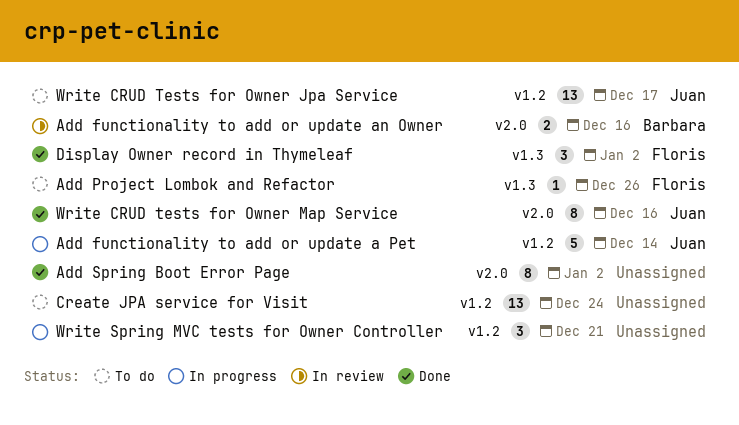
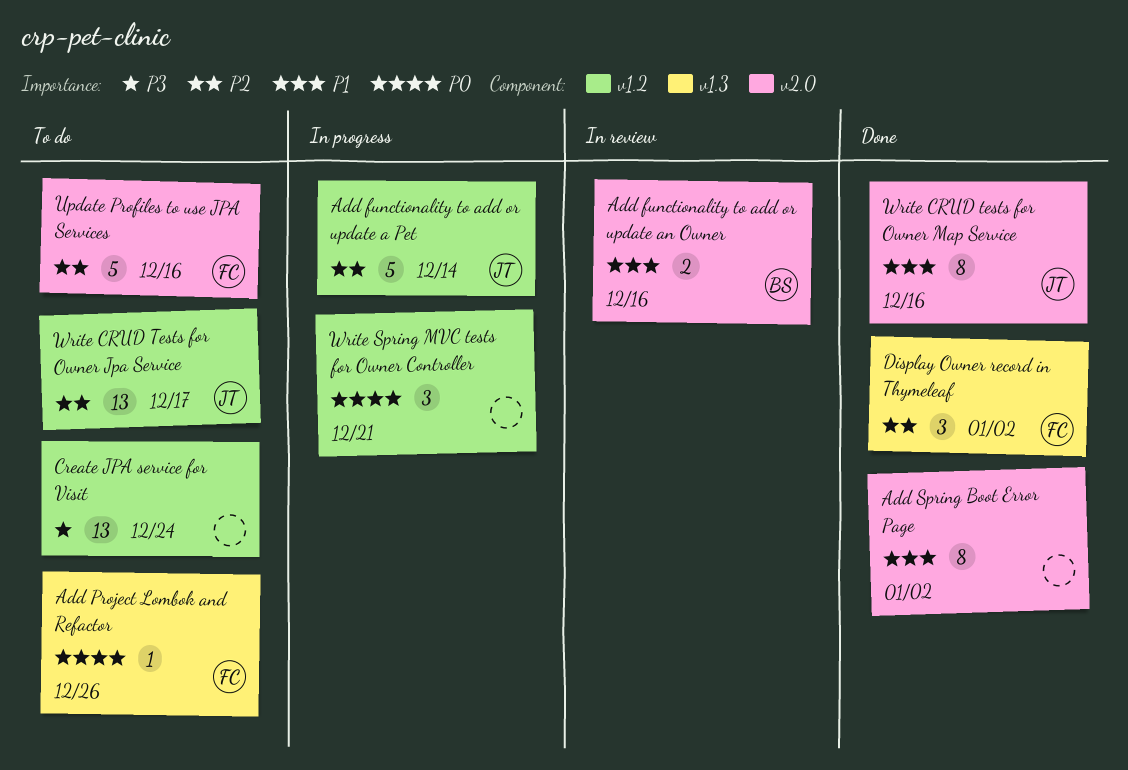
Update Profiles to use JPA Services: none -> present

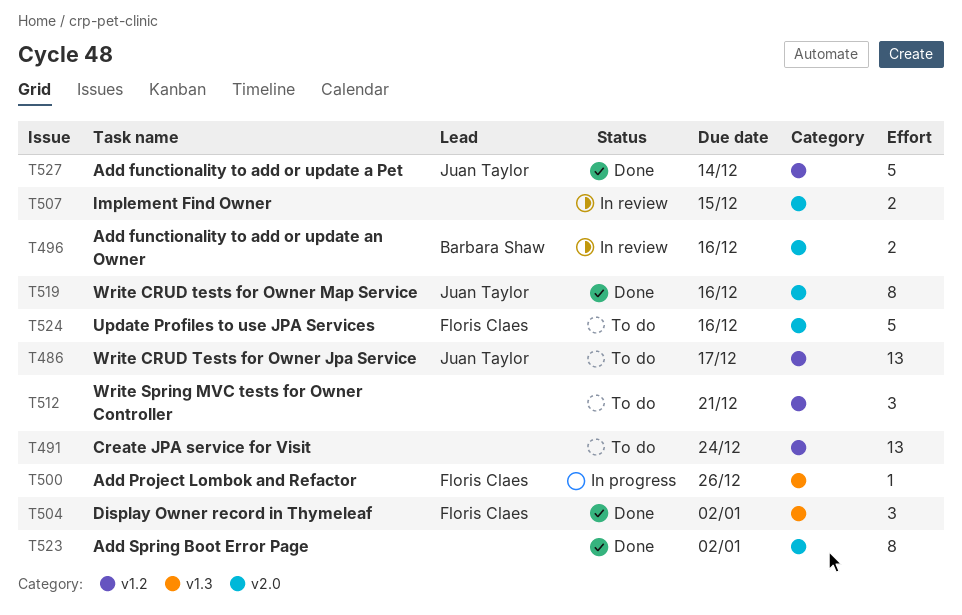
Add functionality to add or update a Pet, status: In progress -> Done
Add Project Lombok and Refactor, status: To do -> In progress
Implement Find Owner: none -> present
Write Spring MVC tests for Owner Controller, status: In progress -> To do

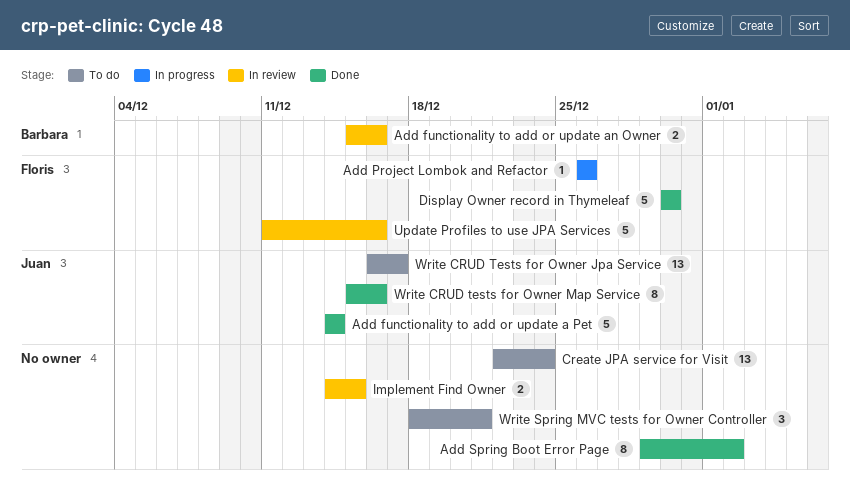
Display Owner record in Thymeleaf, estimate: 3 -> 5
Display Owner record in Thymeleaf, due: Jan 2 -> Dec 30
Update Profiles to use JPA Services, status: To do -> In review

